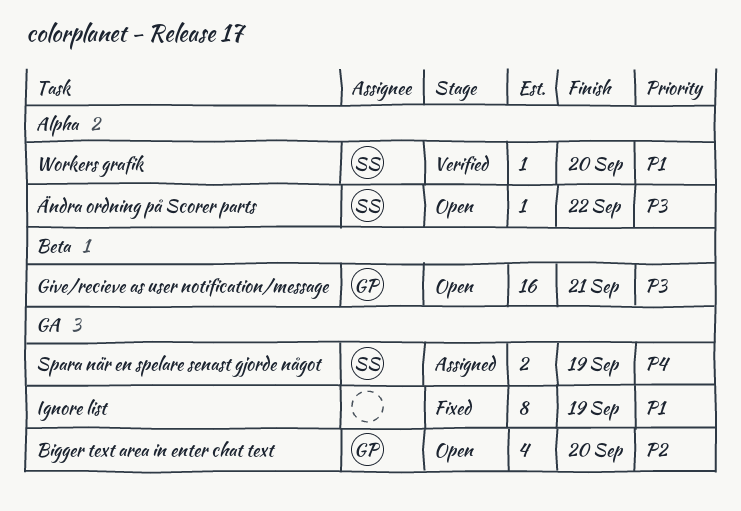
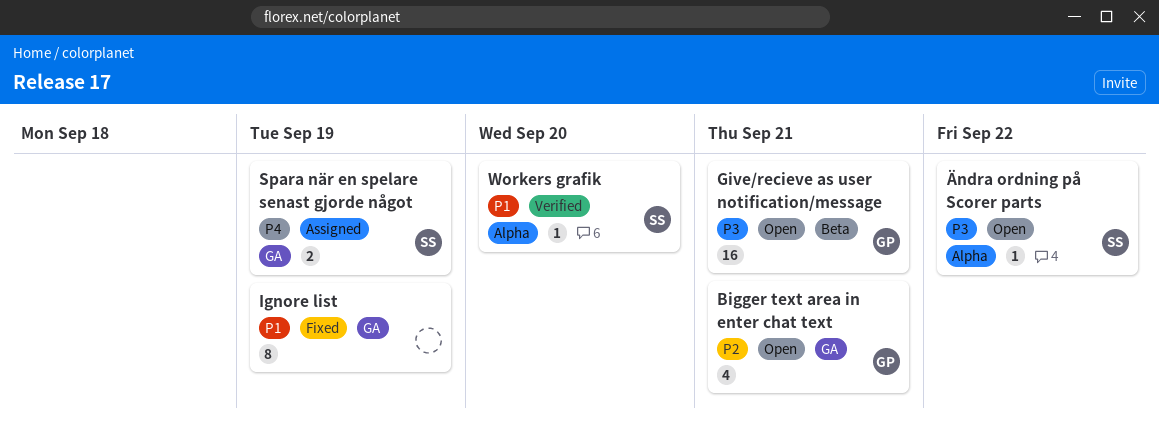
Bigger text area in enter chat text, due: Sep 20 -> Sep 21

